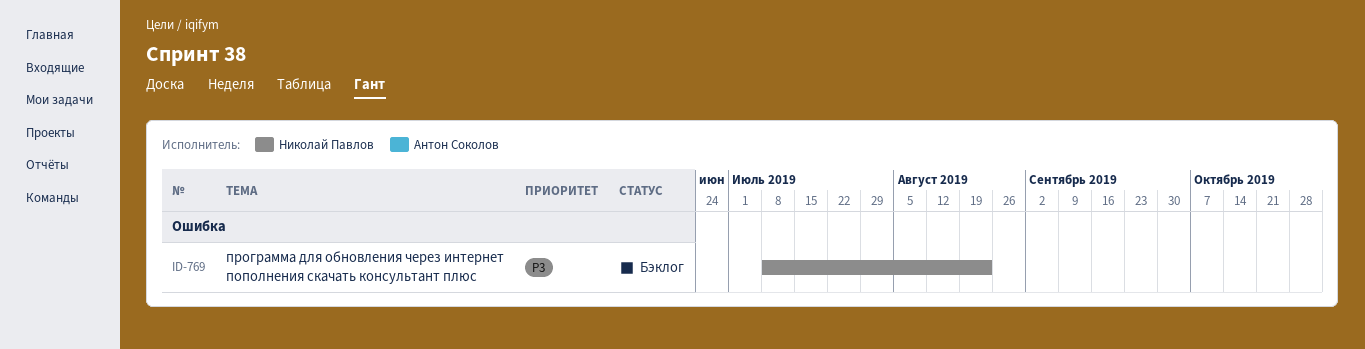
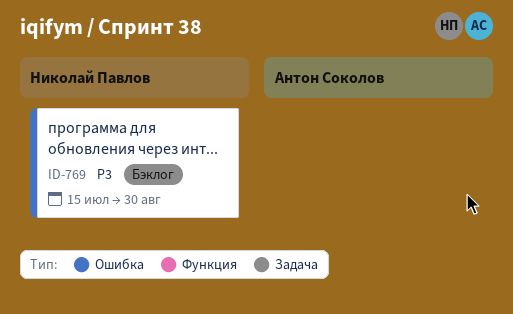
ID-769, start: Jul 8 -> Jul 15
ID-769, due: Aug 23 -> Aug 30

